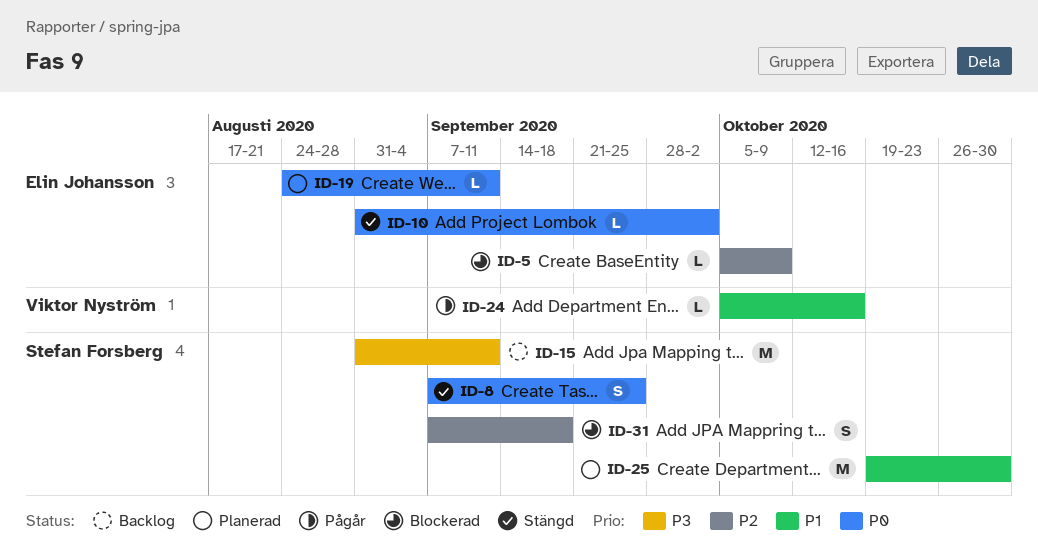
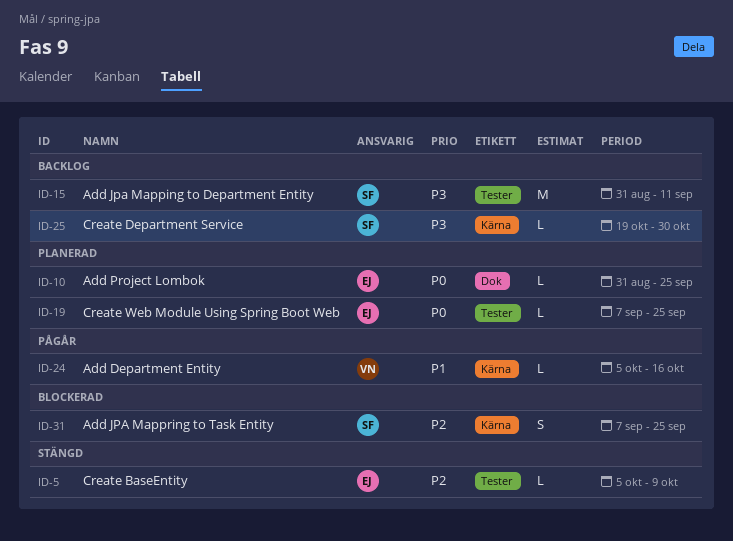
ID-5, status: Blockerad -> Stängd
ID-8: present -> none
ID-10, status: Stängd -> Planerad
ID-10, due: Oct 2 -> Sep 25
ID-19, start: Aug 24 -> Sep 7
ID-19, due: Sep 11 -> Sep 25
ID-25, status: Planerad -> Backlog
ID-25, priority: P1 -> P3
ID-25, estimate: M -> L
ID-31, due: Sep 18 -> Sep 25

